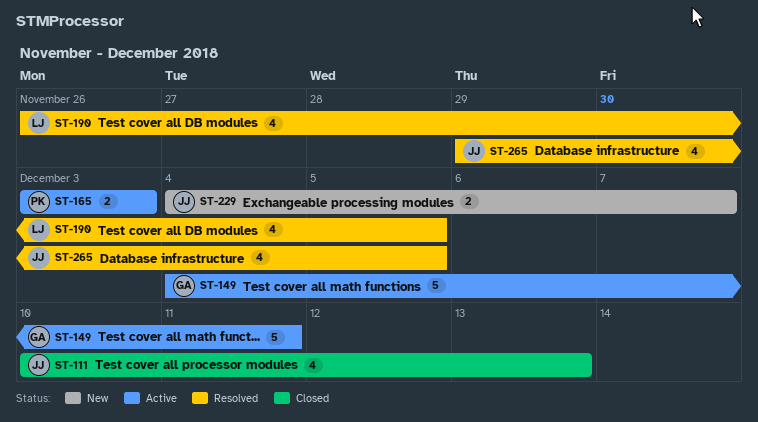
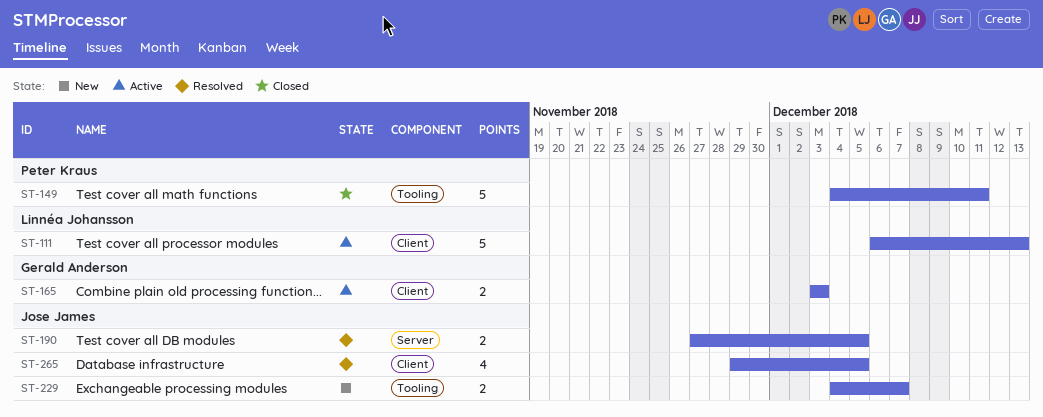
ST-111, status: Closed -> Active
ST-111, owner: Jose James -> Linnéa Johansson
ST-111, estimate: 4 -> 5
ST-111, start: Dec 10 -> Dec 6
ST-149, status: Active -> Closed
ST-149, owner: Gerald Anderson -> Peter Kraus
ST-165, owner: Peter Kraus -> Gerald Anderson
ST-190, owner: Linnéa Johansson -> Jose James
ST-190, estimate: 4 -> 2
ST-190, start: Nov 26 -> Nov 27

